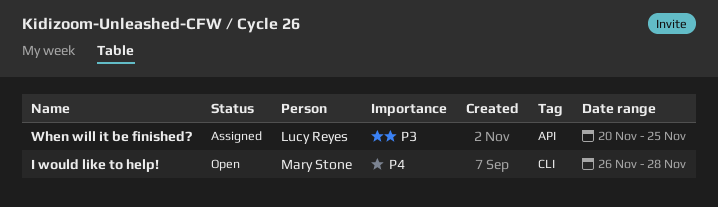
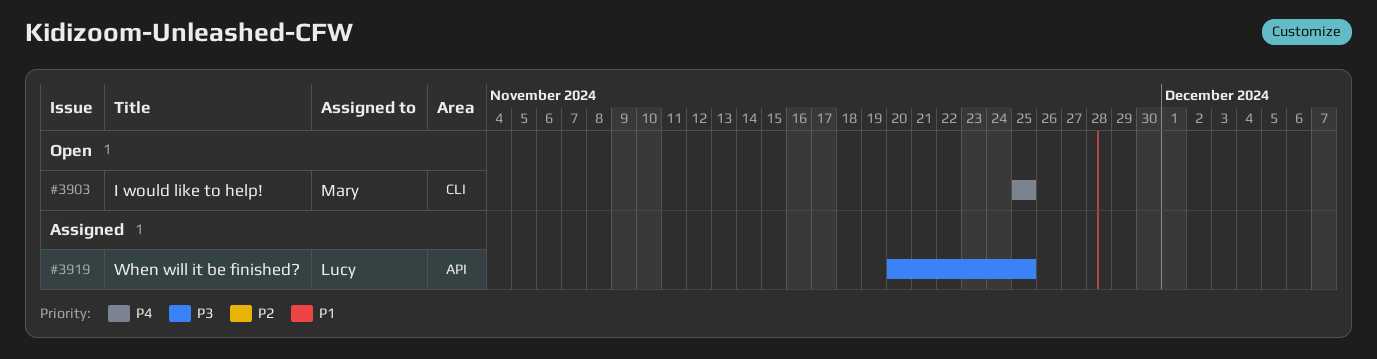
I would like to help!, start: Nov 26 -> Nov 25
I would like to help!, due: Nov 28 -> Nov 25

